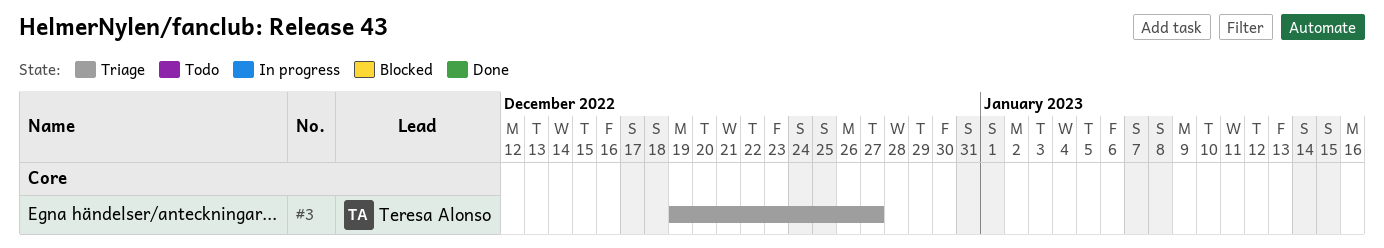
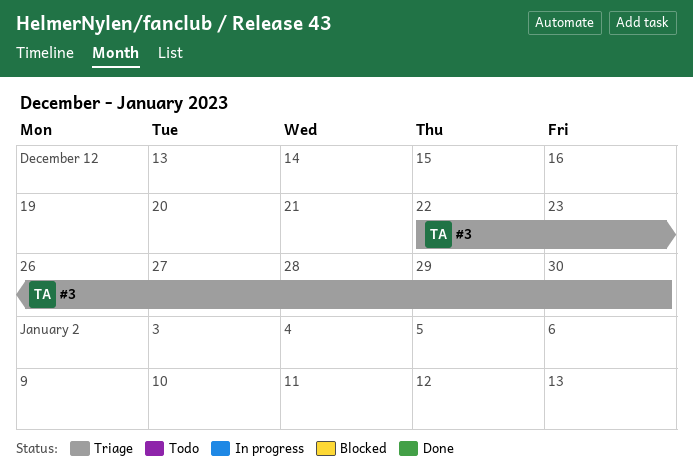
#3, start: Dec 19 -> Dec 22
#3, due: Dec 27 -> Dec 30

